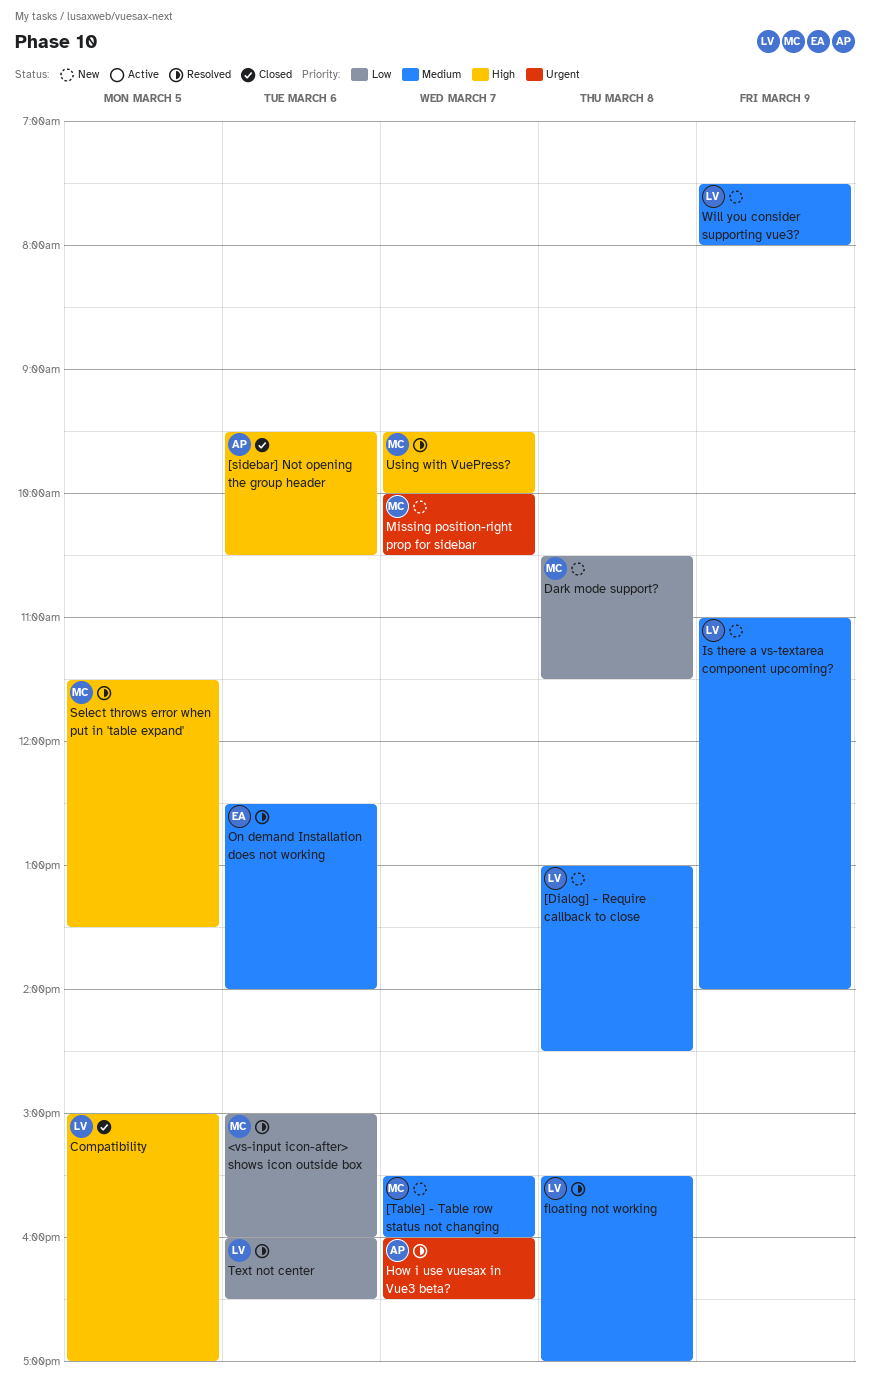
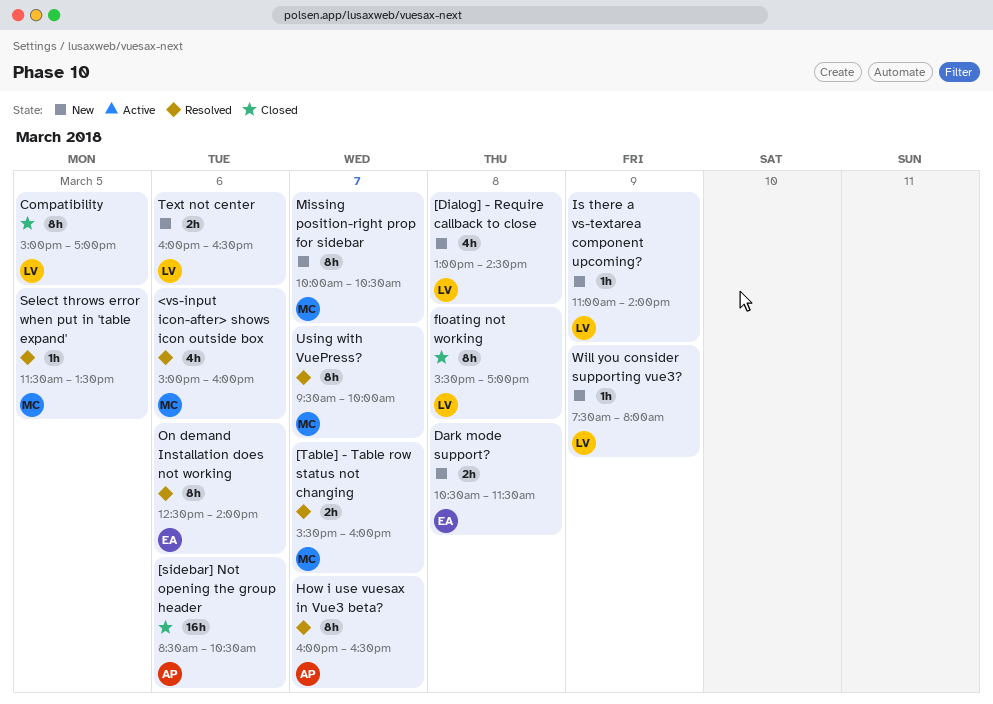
[sidebar] Not opening the group header, begins: 09:30 -> 08:30
[Table] - Table row status not changing, status: New -> Resolved
Dark mode support?, owner: MC -> EA
floating not working, status: Resolved -> Closed
Text not center, status: Resolved -> New

